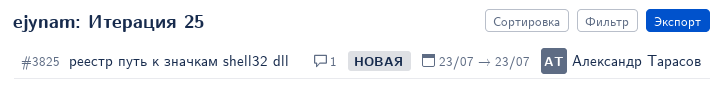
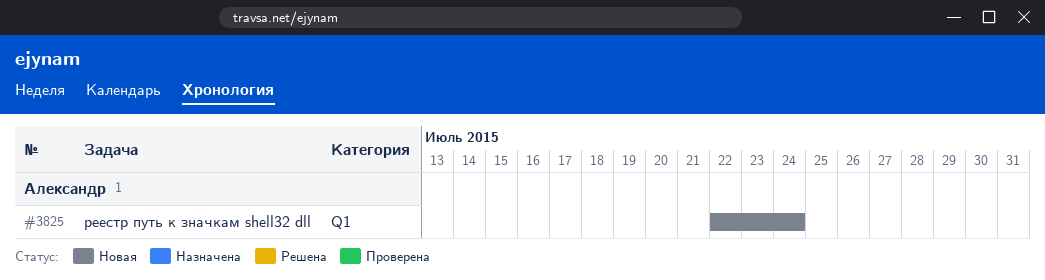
#3825, start: Jul 23 -> Jul 22
#3825, due: Jul 23 -> Jul 24

